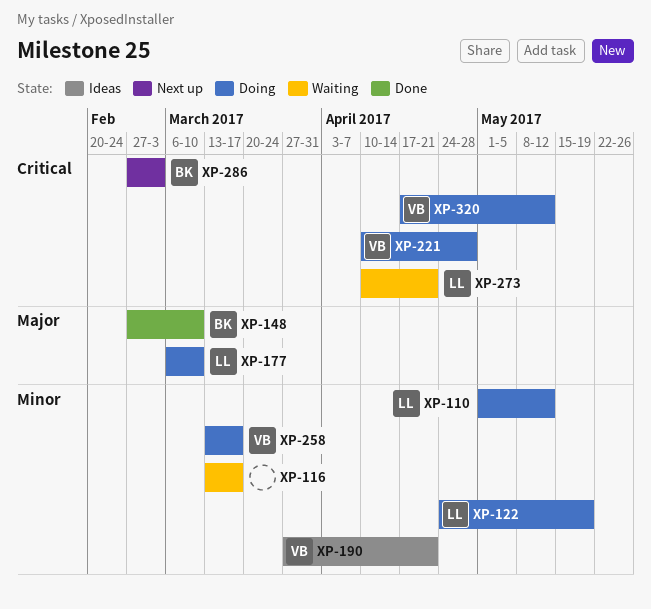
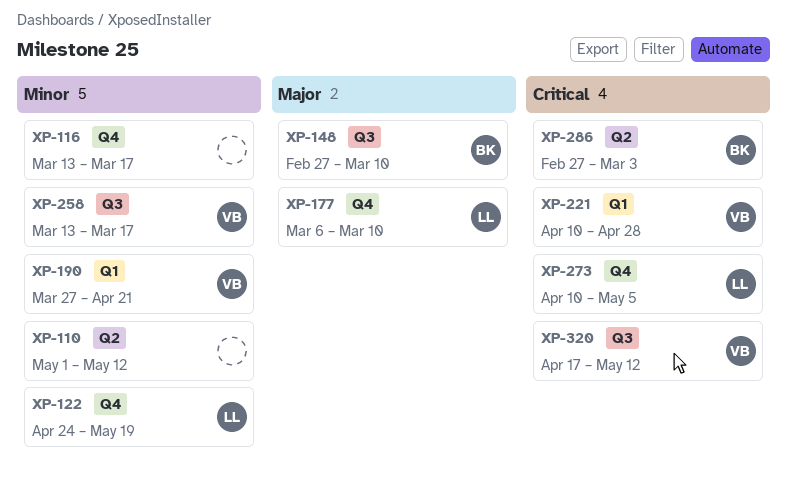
XP-110, owner: LL -> none
XP-273, due: Apr 21 -> May 5

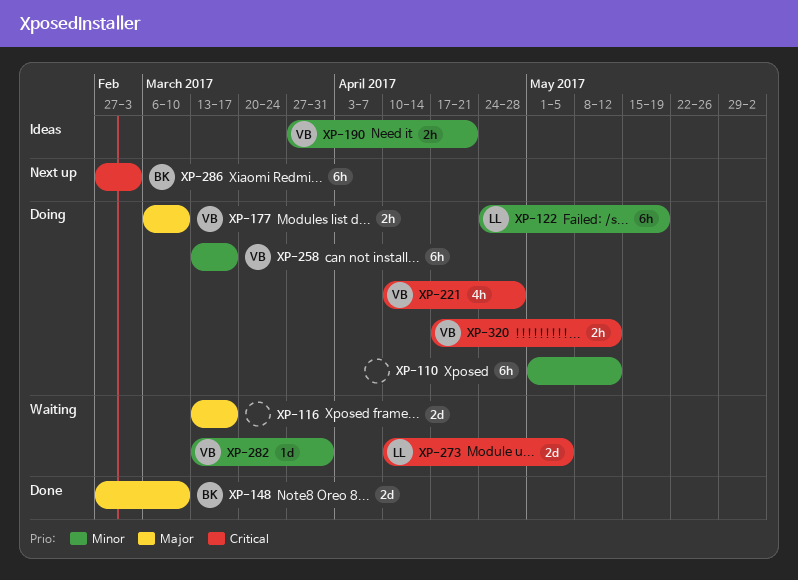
XP-116, priority: Minor -> Major
XP-177, owner: LL -> VB
XP-282: none -> present

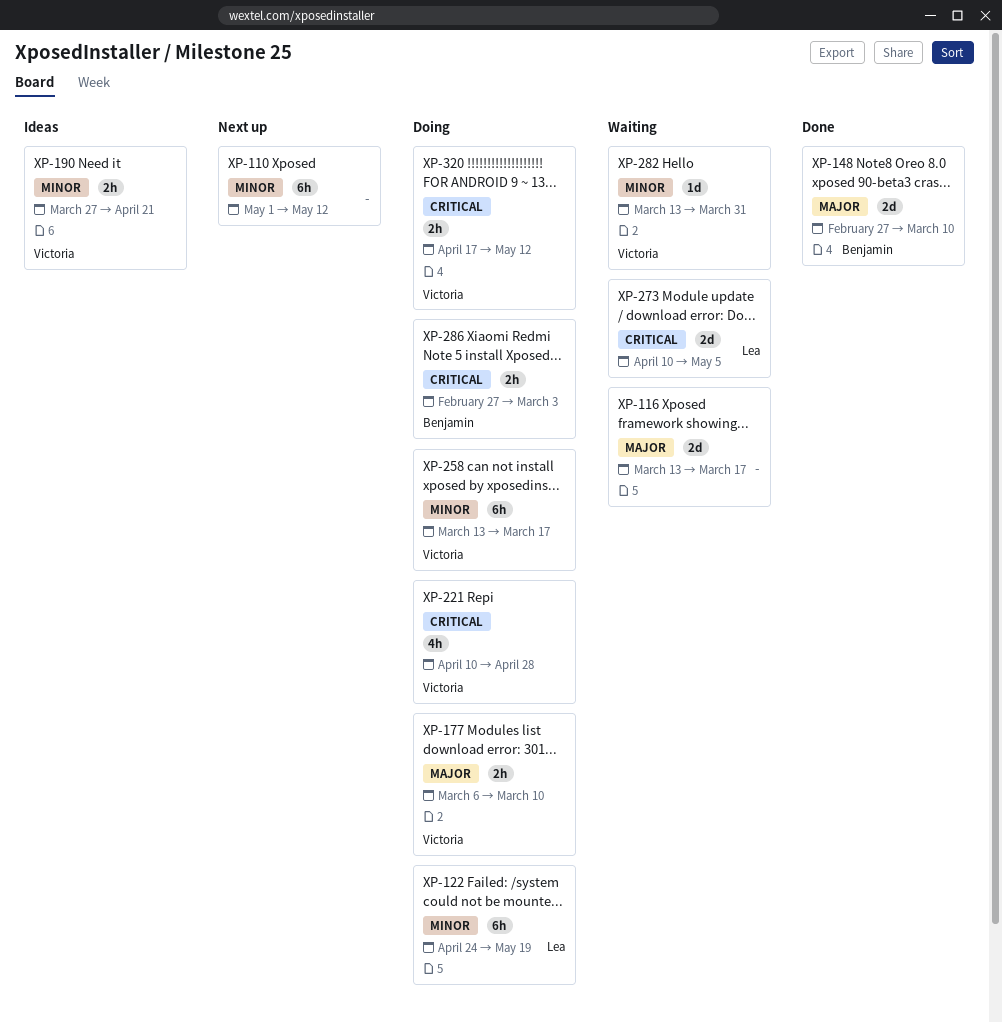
XP-110, status: Doing -> Next up
XP-286, status: Next up -> Doing
XP-286, estimate: 6h -> 2h

